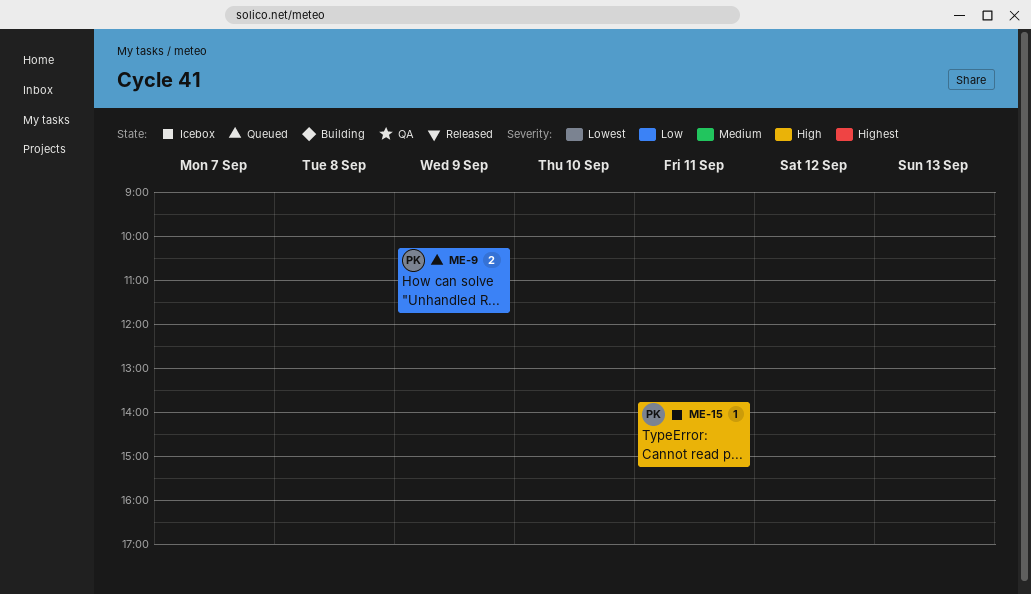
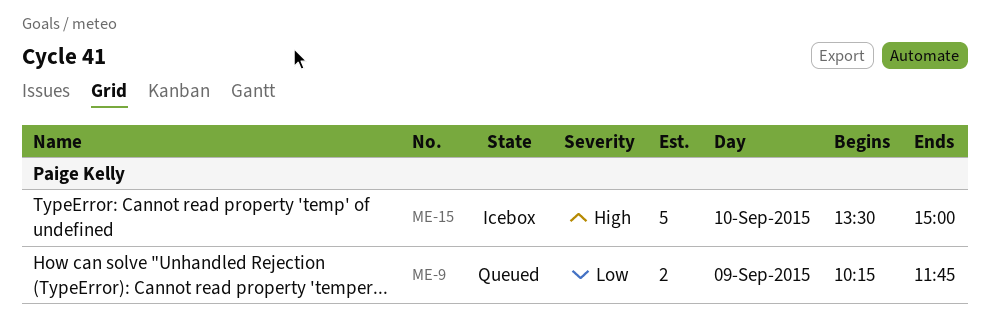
ME-15, estimate: 1 -> 5
ME-15, day: Sep 11 -> Sep 10
ME-15, begins: 13:45 -> 13:30
ME-15, ends: 15:15 -> 15:00

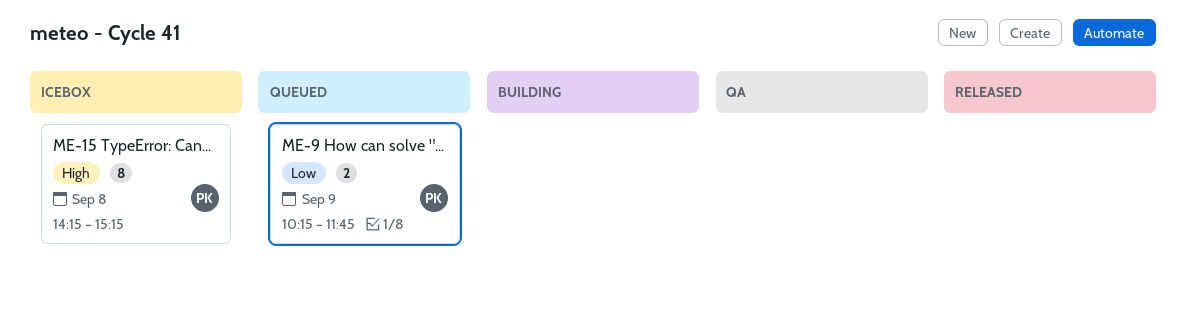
ME-15, estimate: 5 -> 8
ME-15, day: Sep 10 -> Sep 8
ME-15, begins: 13:30 -> 14:15
ME-15, ends: 15:00 -> 15:15

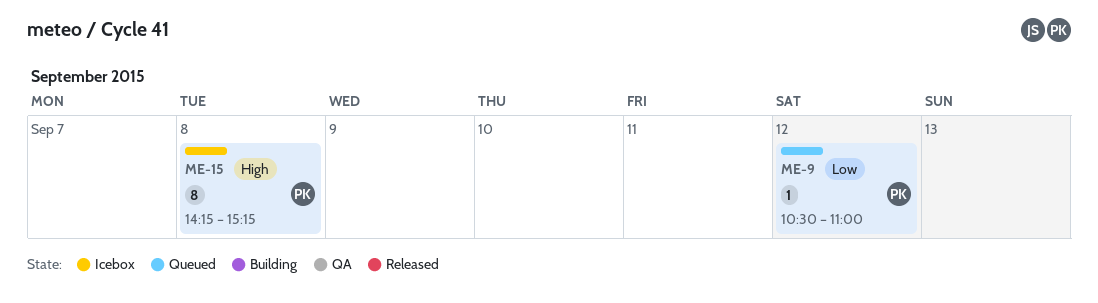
ME-9, estimate: 2 -> 1
ME-9, day: Sep 9 -> Sep 12
ME-9, begins: 10:15 -> 10:30
ME-9, ends: 11:45 -> 11:00

